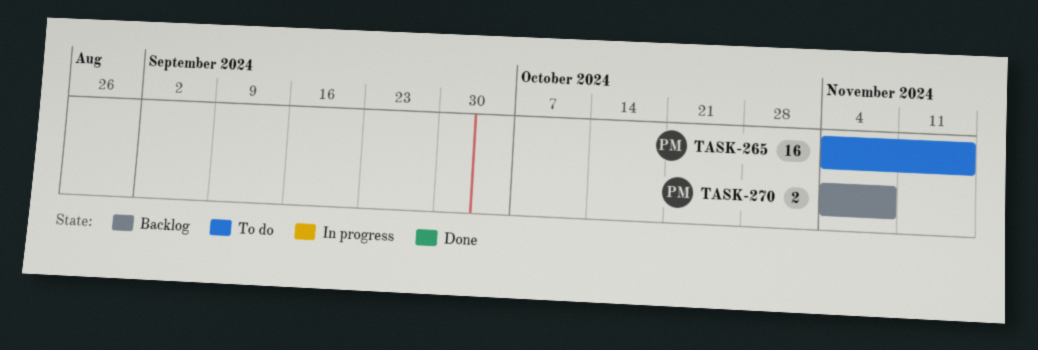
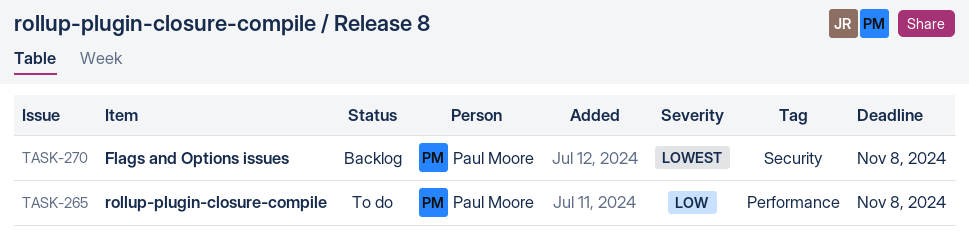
TASK-265, due: Nov 15 -> Nov 8

